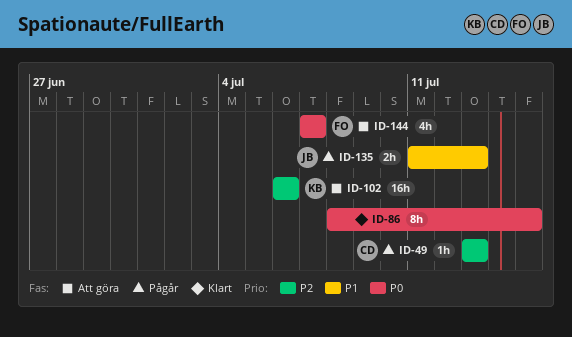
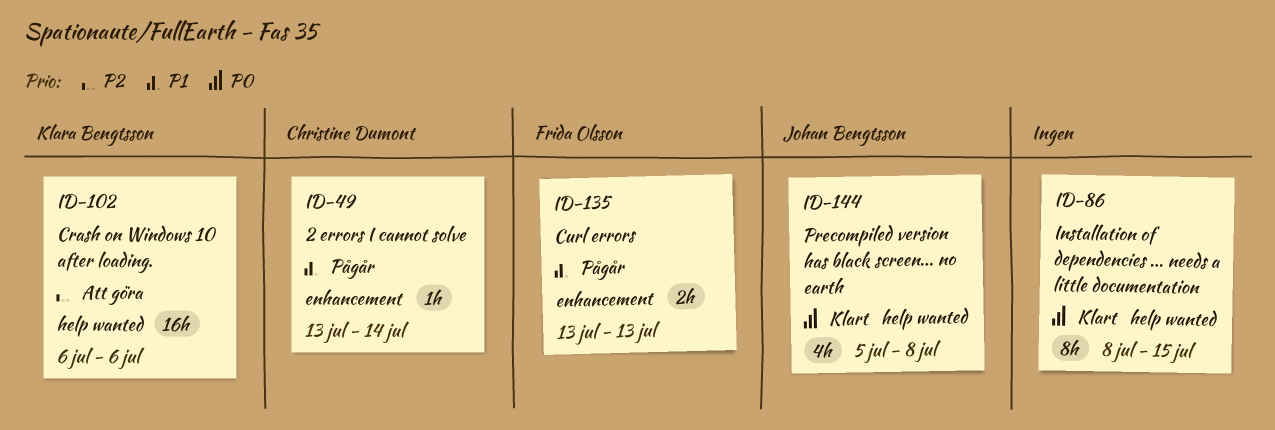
ID-49, priority: P2 -> P1
ID-49, due: Jul 13 -> Jul 14
ID-135, owner: Johan Bengtsson -> Frida Olsson
ID-135, start: Jul 11 -> Jul 13
ID-144, status: Att göra -> Klart
ID-144, owner: Frida Olsson -> Johan Bengtsson
ID-144, start: Jul 7 -> Jul 5
ID-144, due: Jul 7 -> Jul 8

